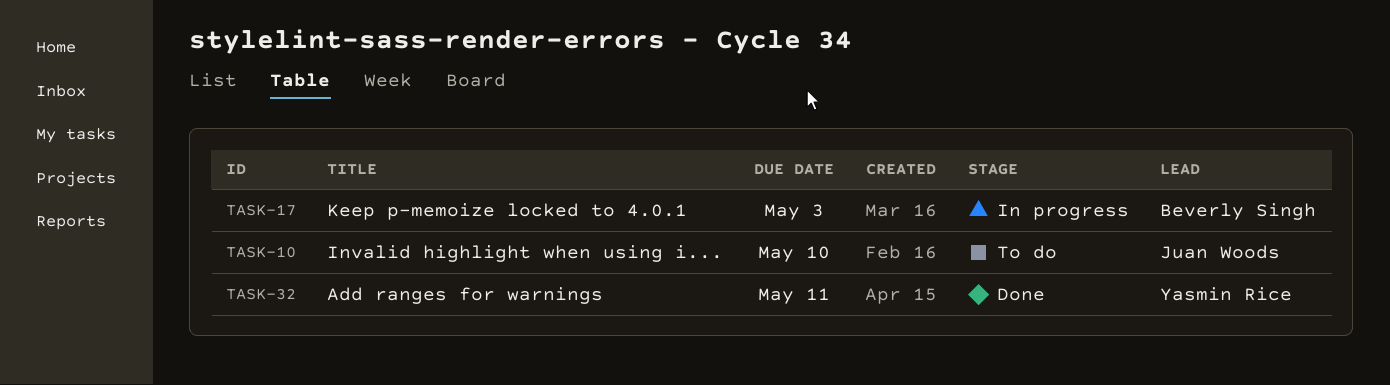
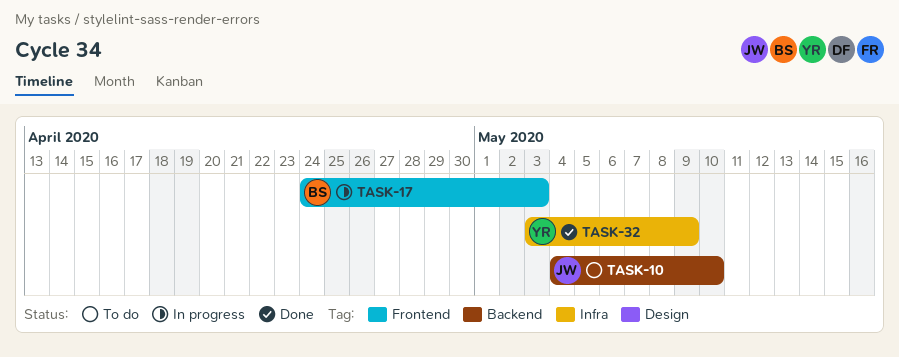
TASK-32, due: May 11 -> May 9

